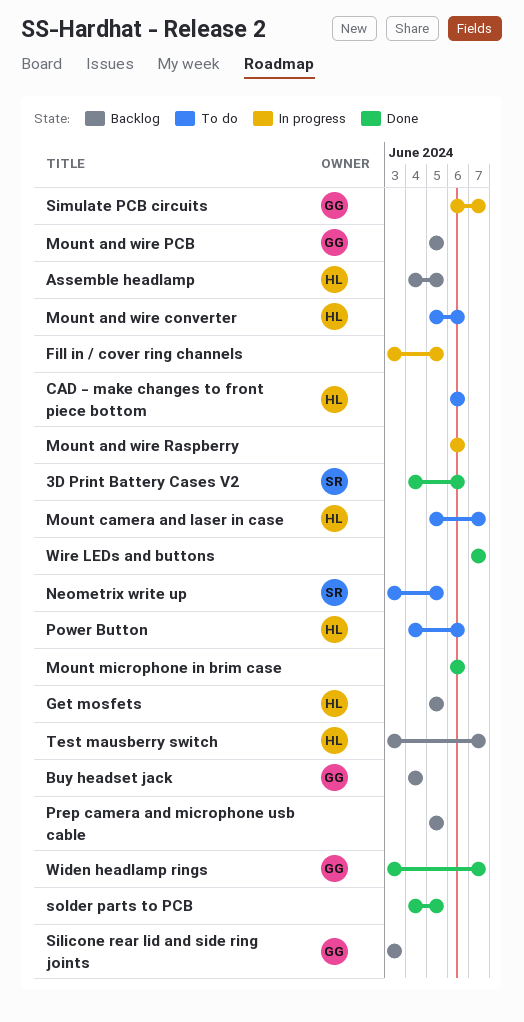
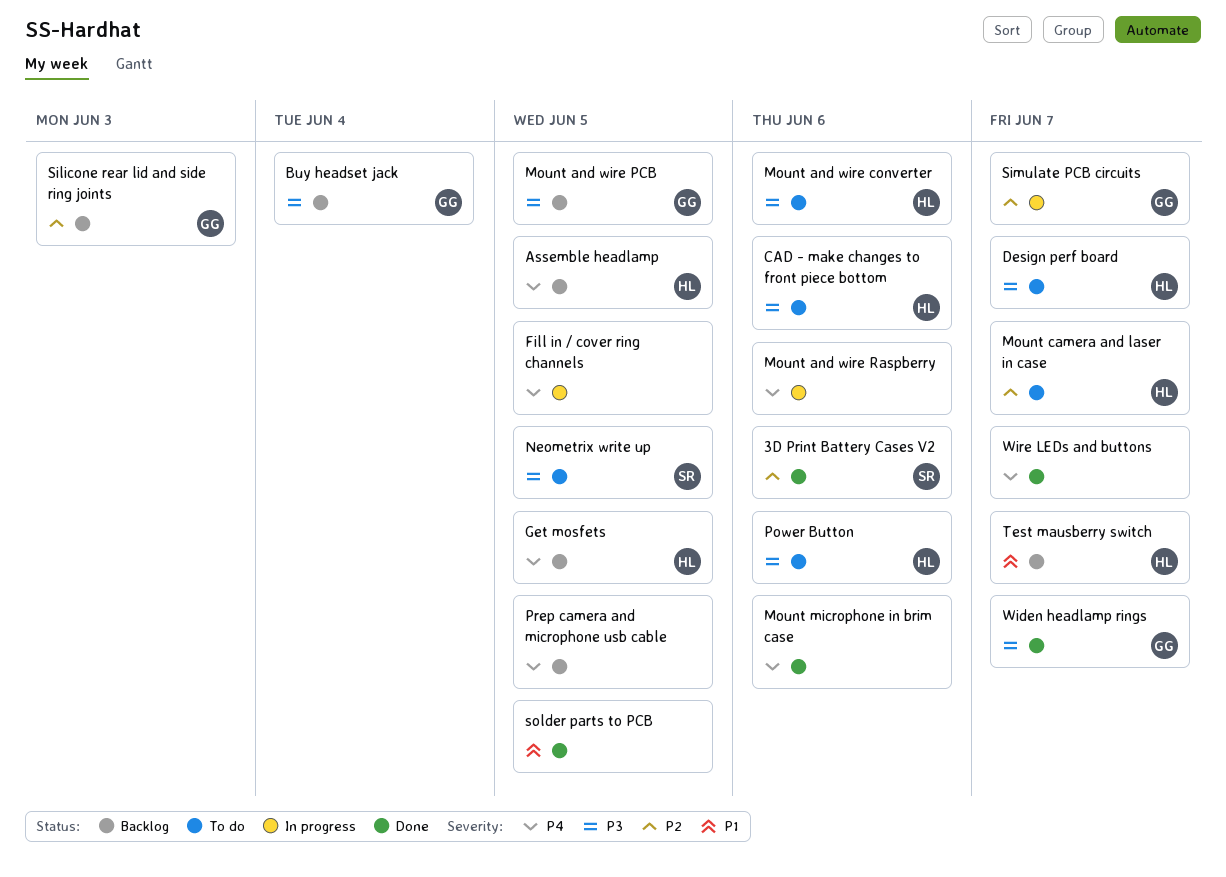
Design perf board: none -> present

